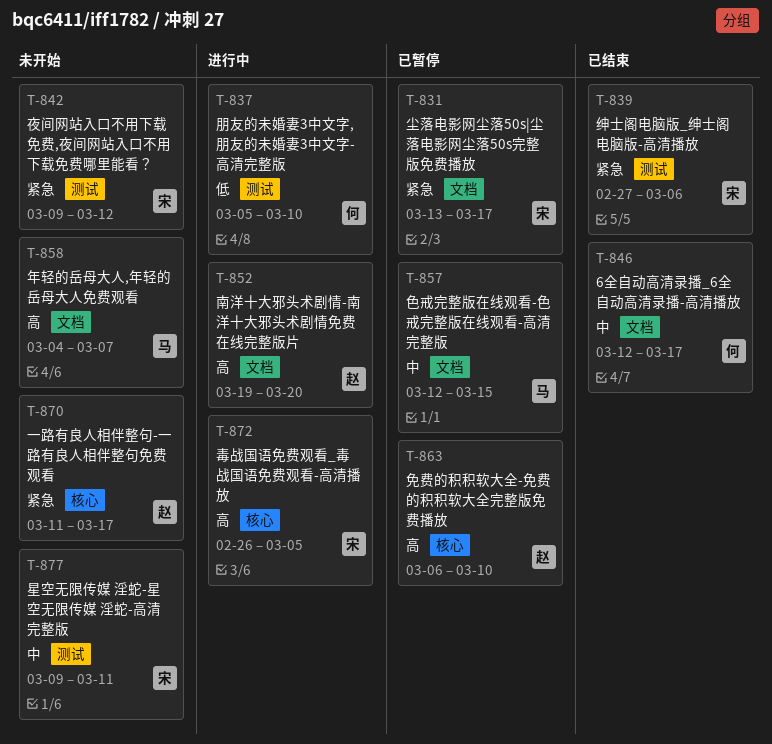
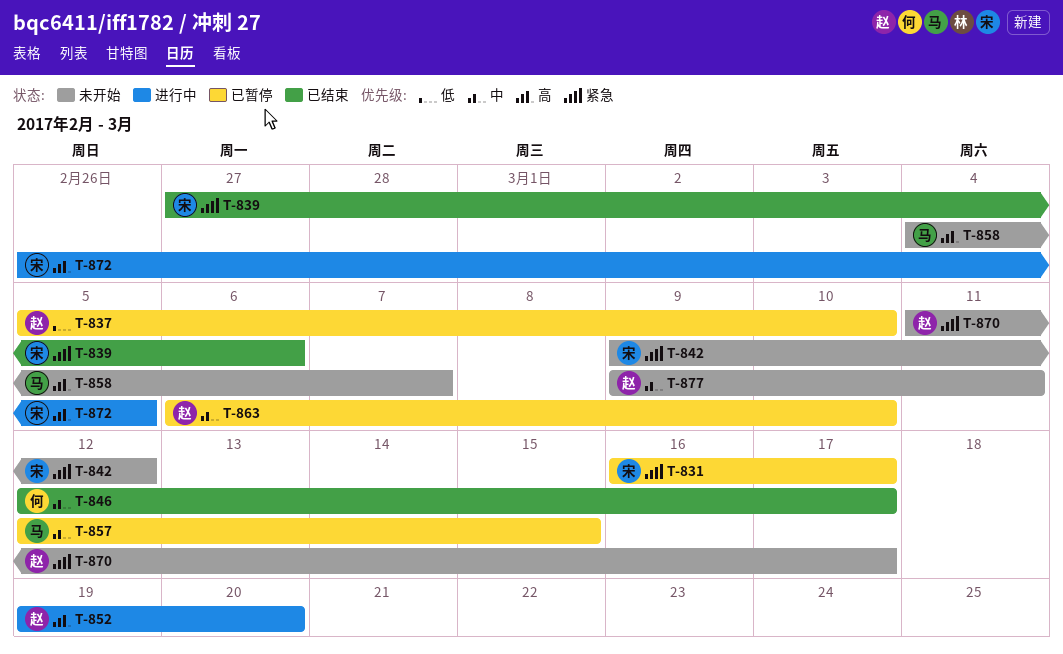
T-831, start: Mar 13 -> Mar 16
T-837, status: 进行中 -> 已暂停
T-837, owner: 何 -> 赵
T-863, priority: 高 -> 中
T-877, owner: 宋 -> 赵

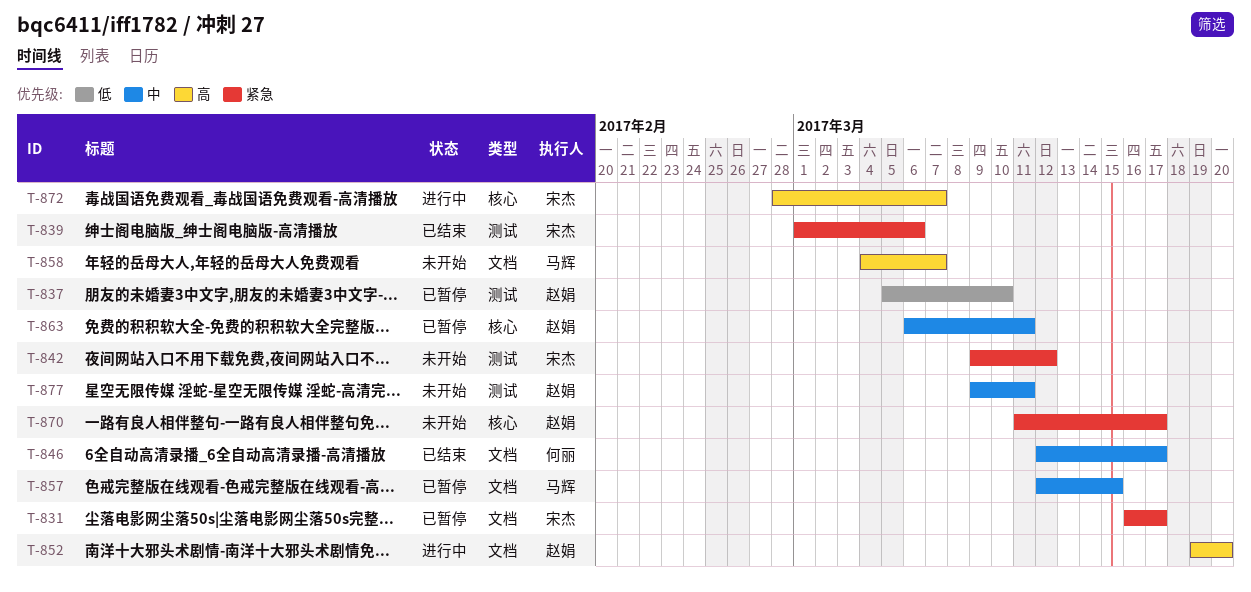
T-839, start: Feb 27 -> Mar 1
T-863, due: Mar 10 -> Mar 11
T-872, start: Feb 26 -> Feb 28
T-872, due: Mar 5 -> Mar 7

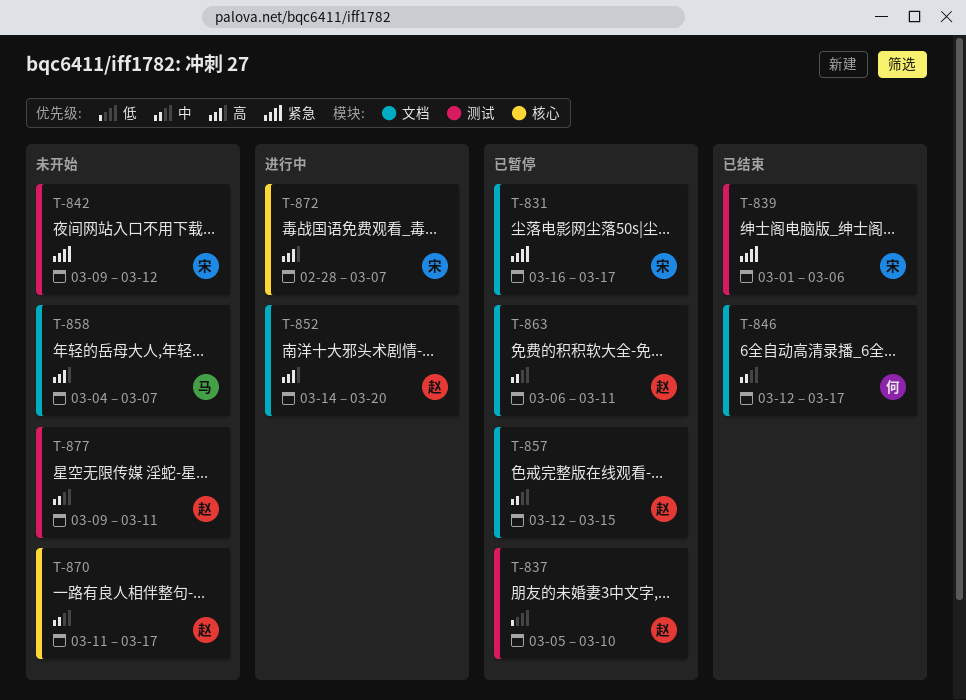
T-852, start: Mar 19 -> Mar 14
T-857, owner: 马辉 -> 赵娟
T-863, label: 核心 -> 文档
T-870, priority: 紧急 -> 中

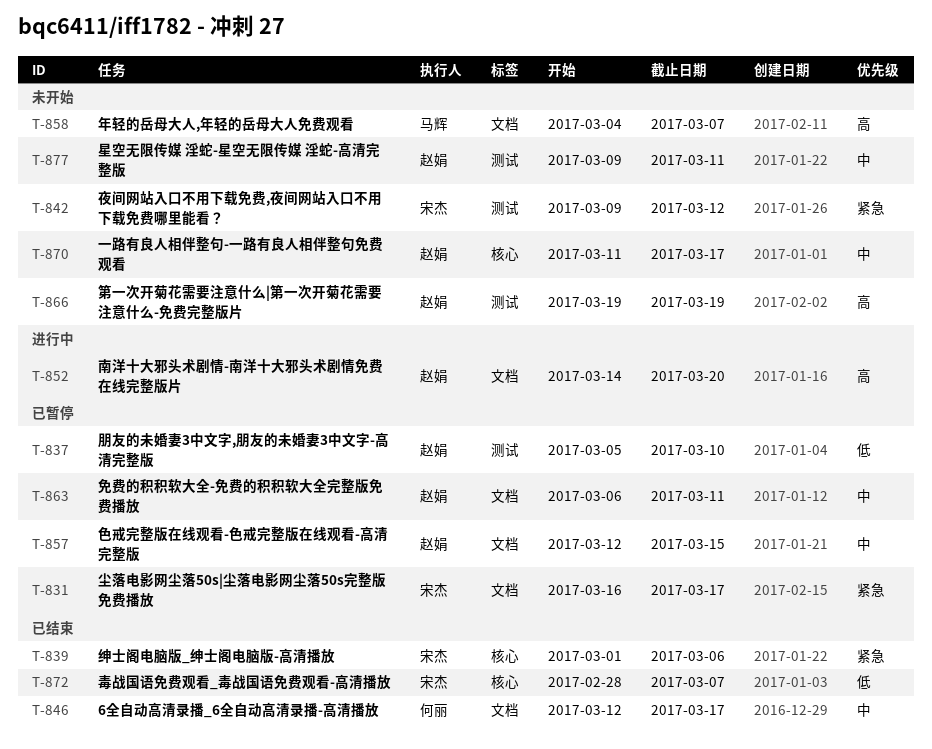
T-839, label: 测试 -> 核心
T-866: none -> present
T-872, status: 进行中 -> 已结束
T-872, priority: 高 -> 低

